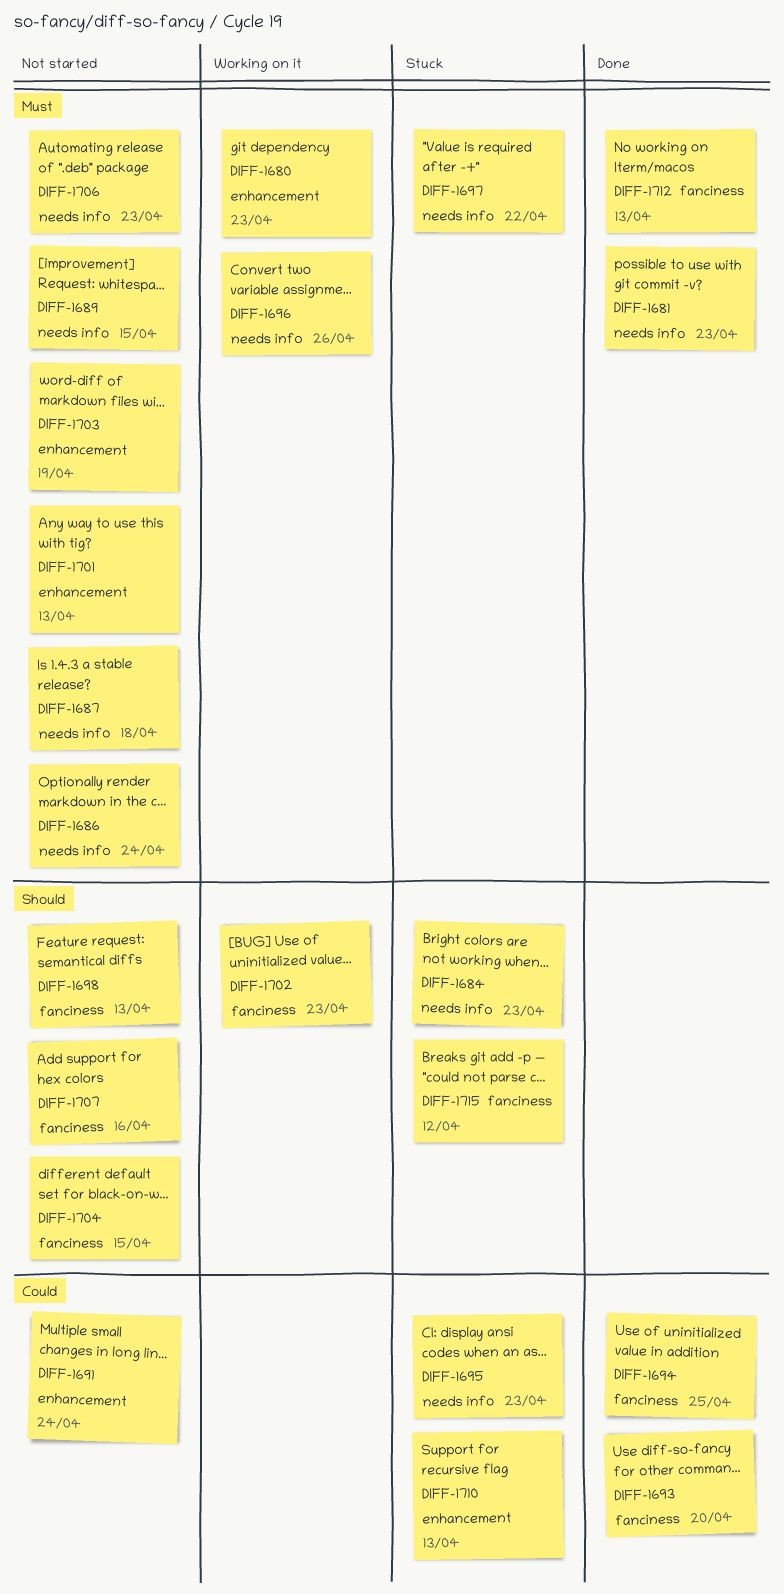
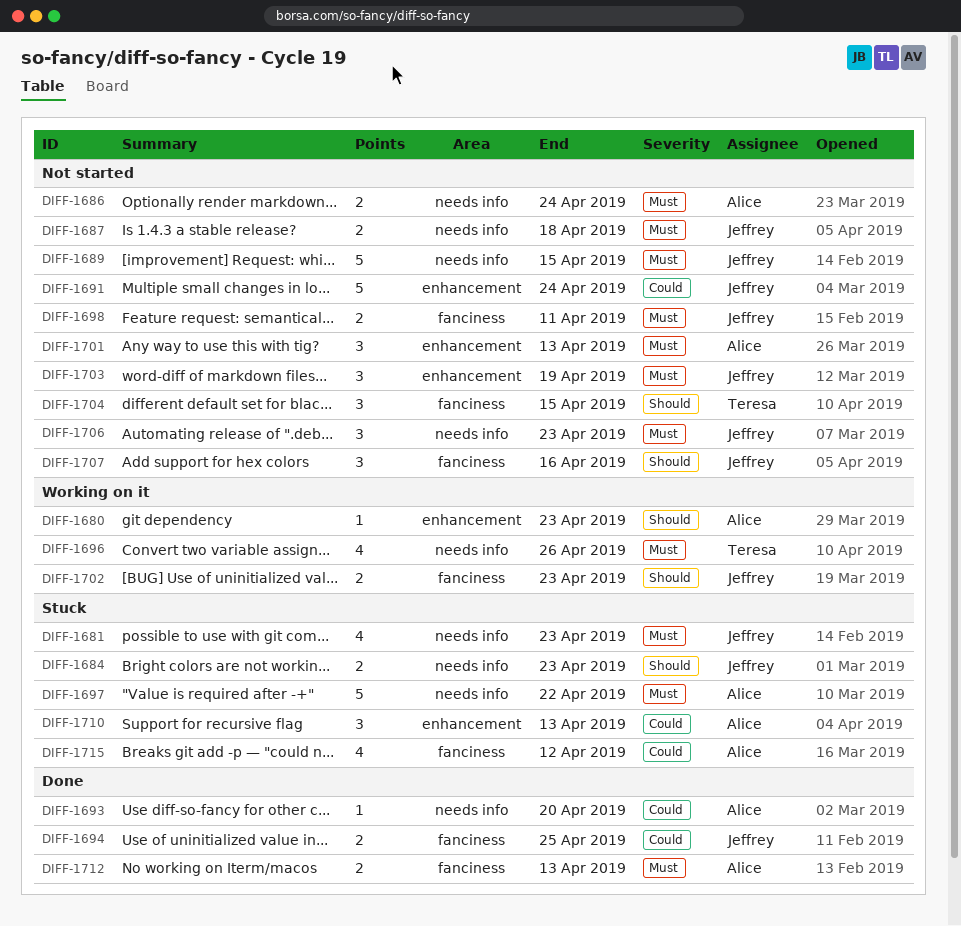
DIFF-1680, priority: Must -> Should
DIFF-1681, status: Done -> Stuck
DIFF-1693, label: fanciness -> needs info
DIFF-1695: present -> none
DIFF-1698, priority: Should -> Must
DIFF-1698, due: Apr 13 -> Apr 11
DIFF-1715, priority: Should -> Could

